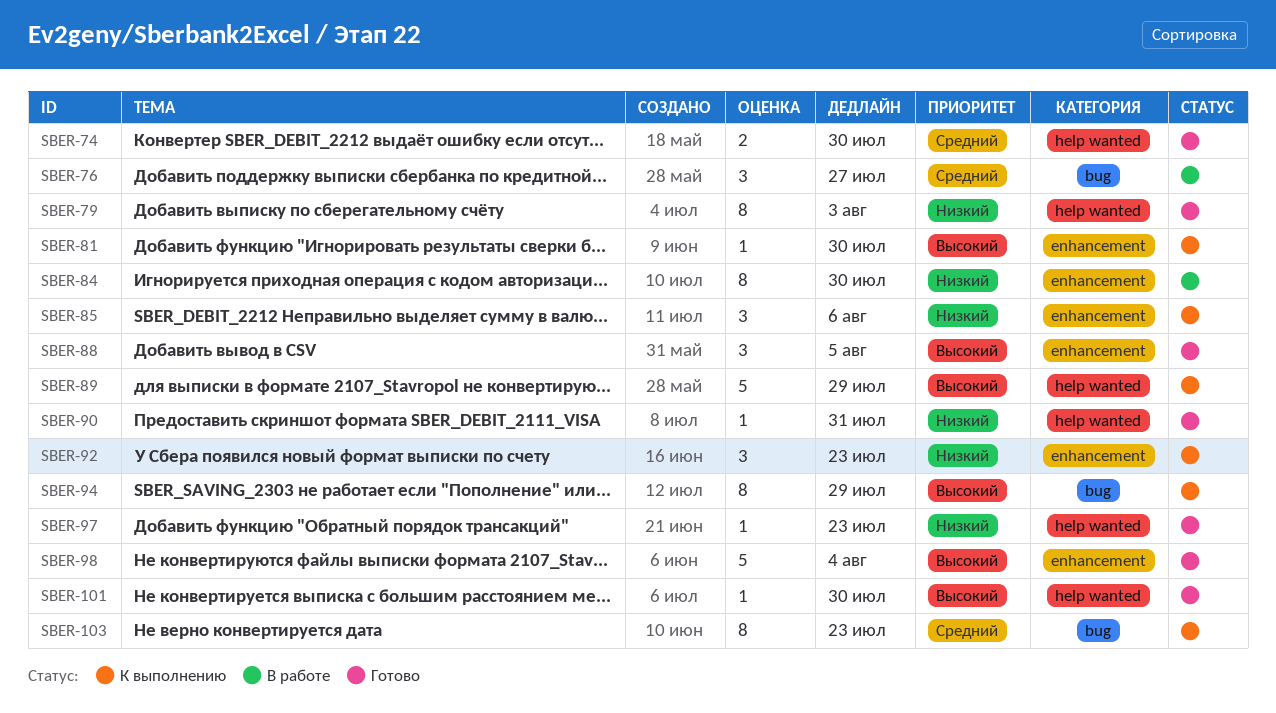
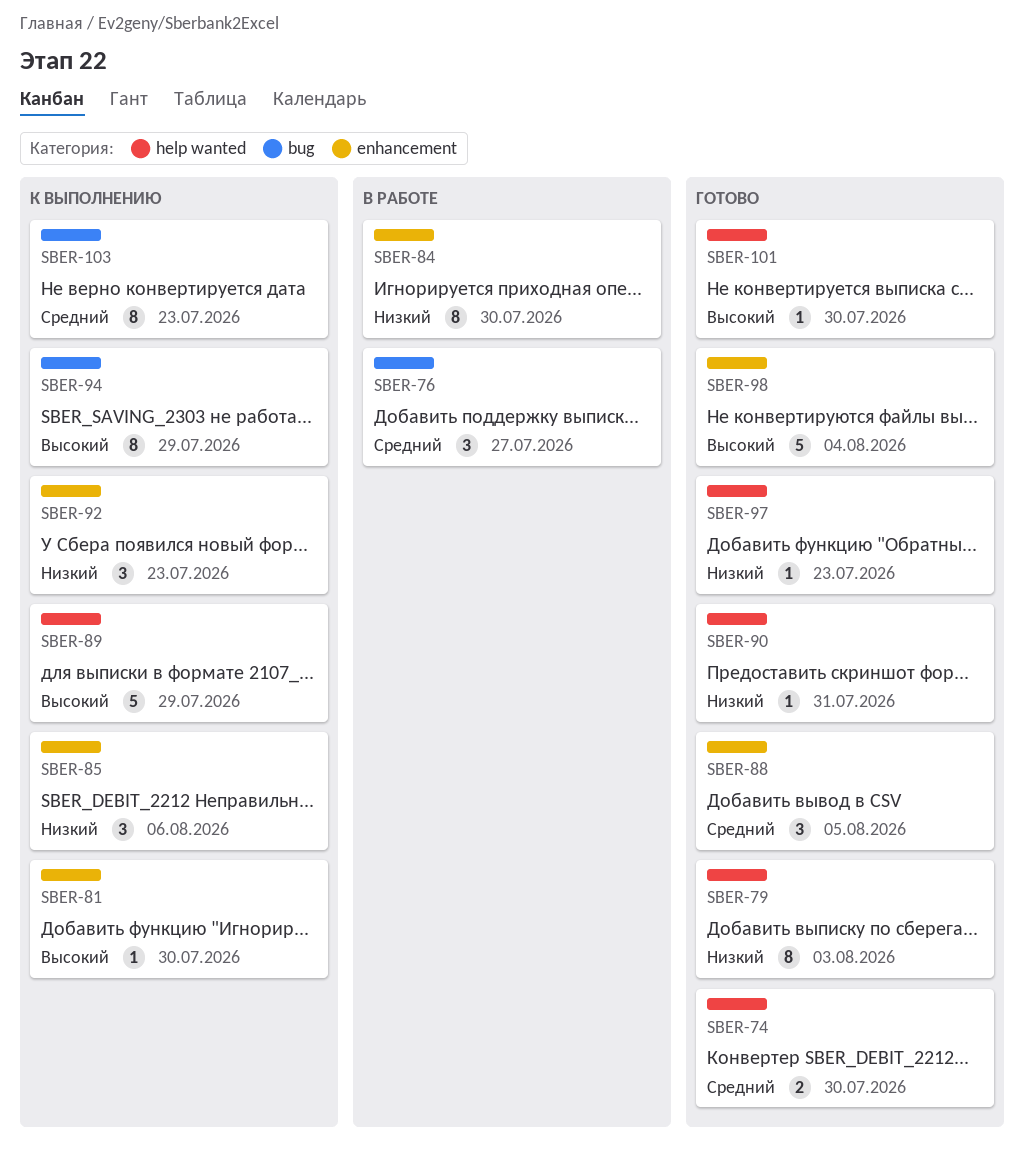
SBER-88, priority: Высокий -> Средний

